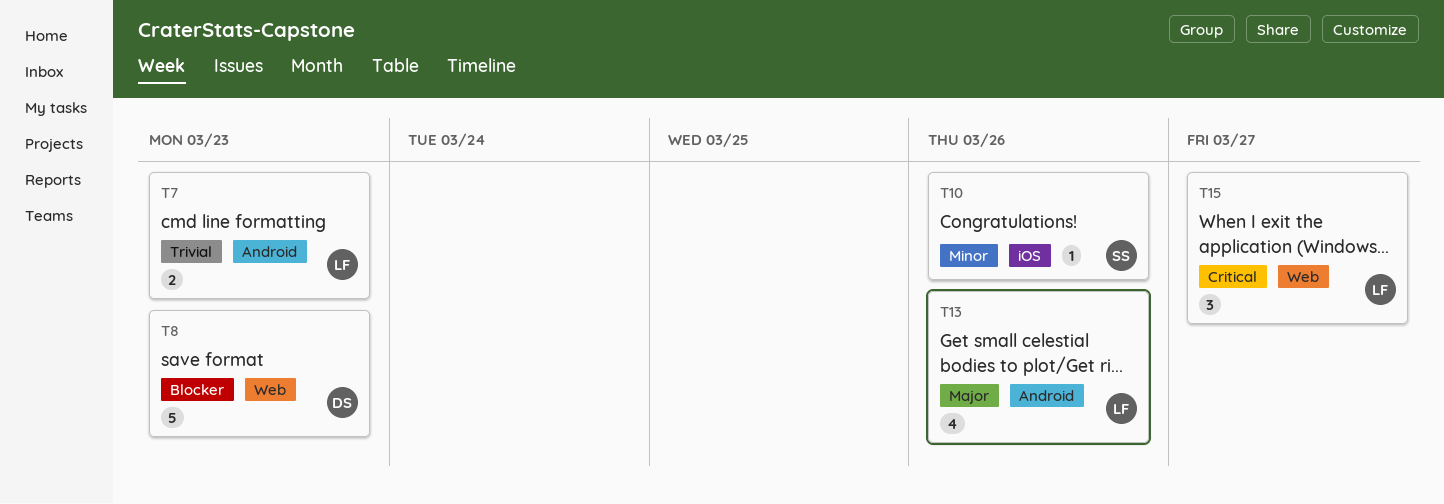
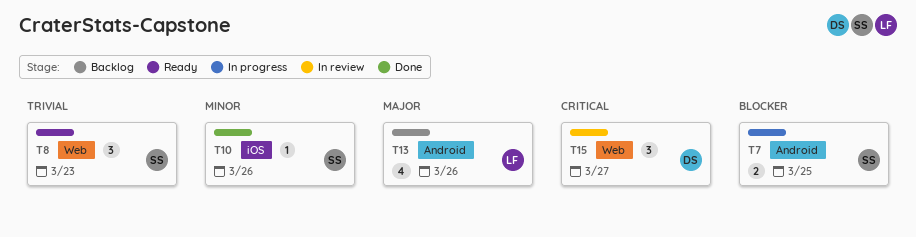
T7, owner: LF -> SS
T7, priority: Trivial -> Blocker
T7, due: Mar 23 -> Mar 25
T8, owner: DS -> SS
T8, priority: Blocker -> Trivial
T8, estimate: 5 -> 3
T15, owner: LF -> DS

